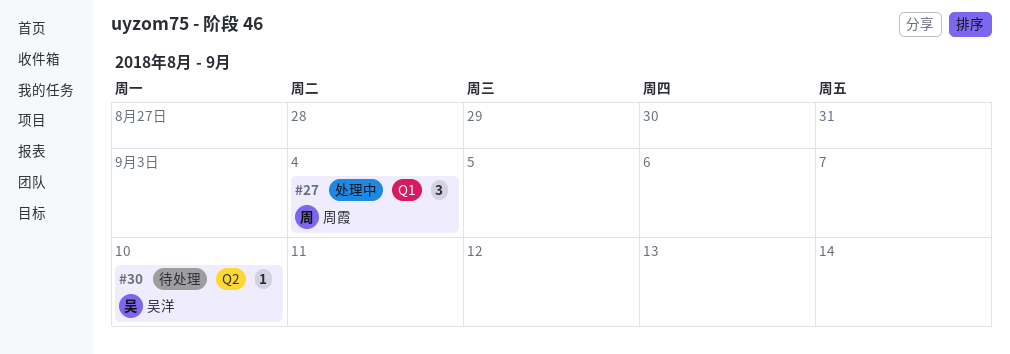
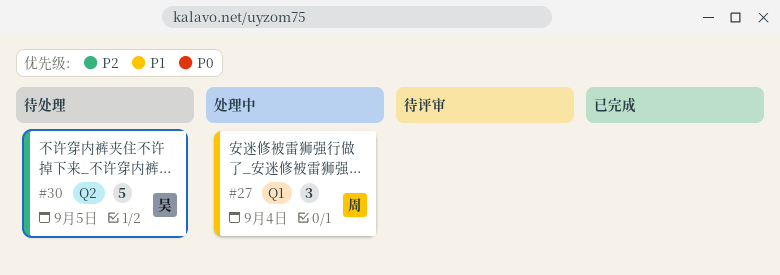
#30, estimate: 1 -> 5
#30, due: Sep 10 -> Sep 5

